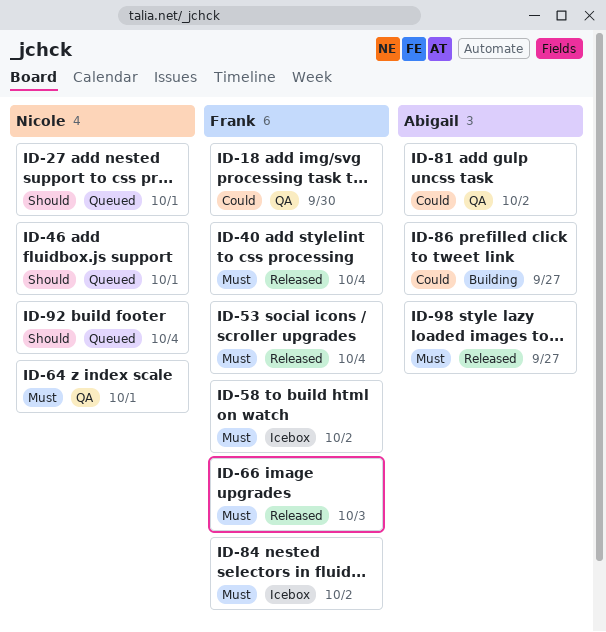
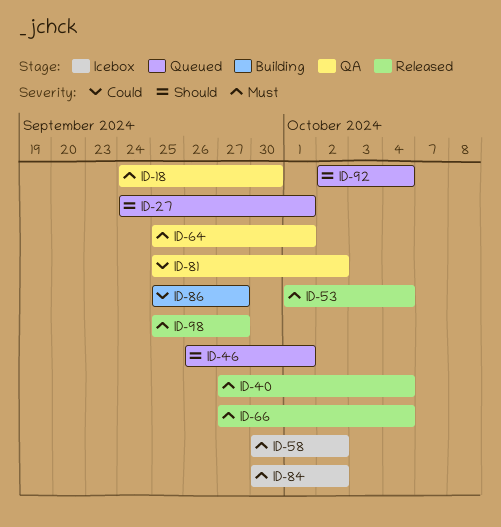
ID-18, priority: Could -> Must
ID-66, due: Oct 3 -> Oct 4

